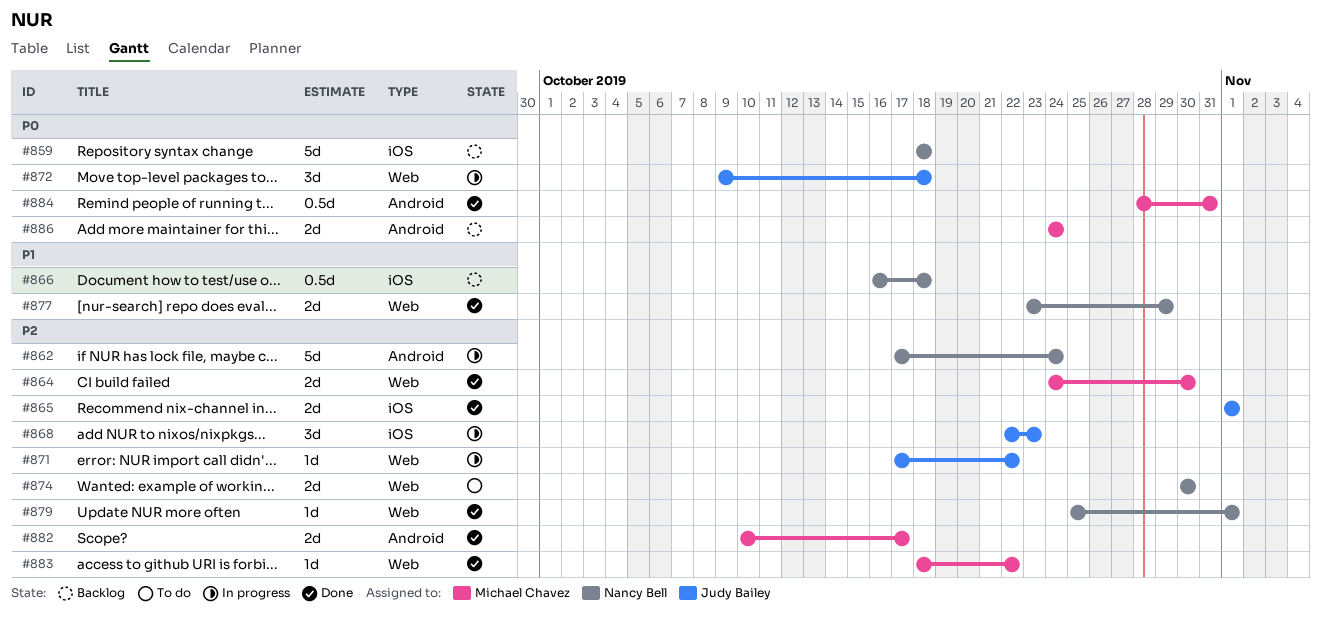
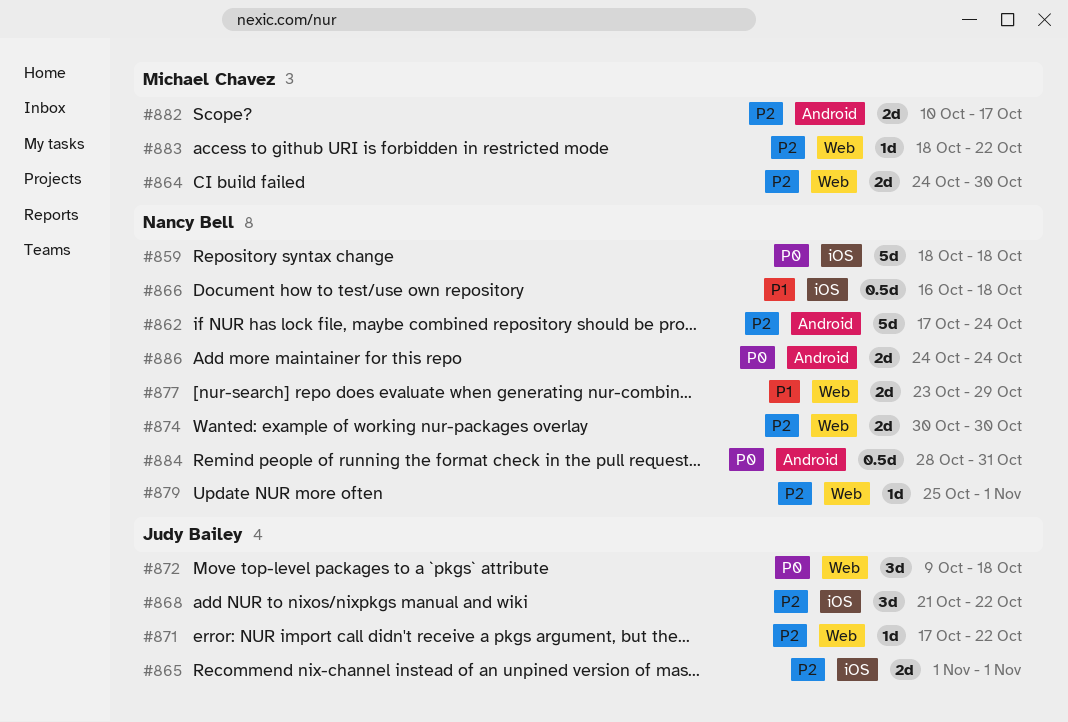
#868, start: Oct 22 -> Oct 21
#868, due: Oct 23 -> Oct 22
#884, owner: Michael Chavez -> Nancy Bell
#886, owner: Michael Chavez -> Nancy Bell

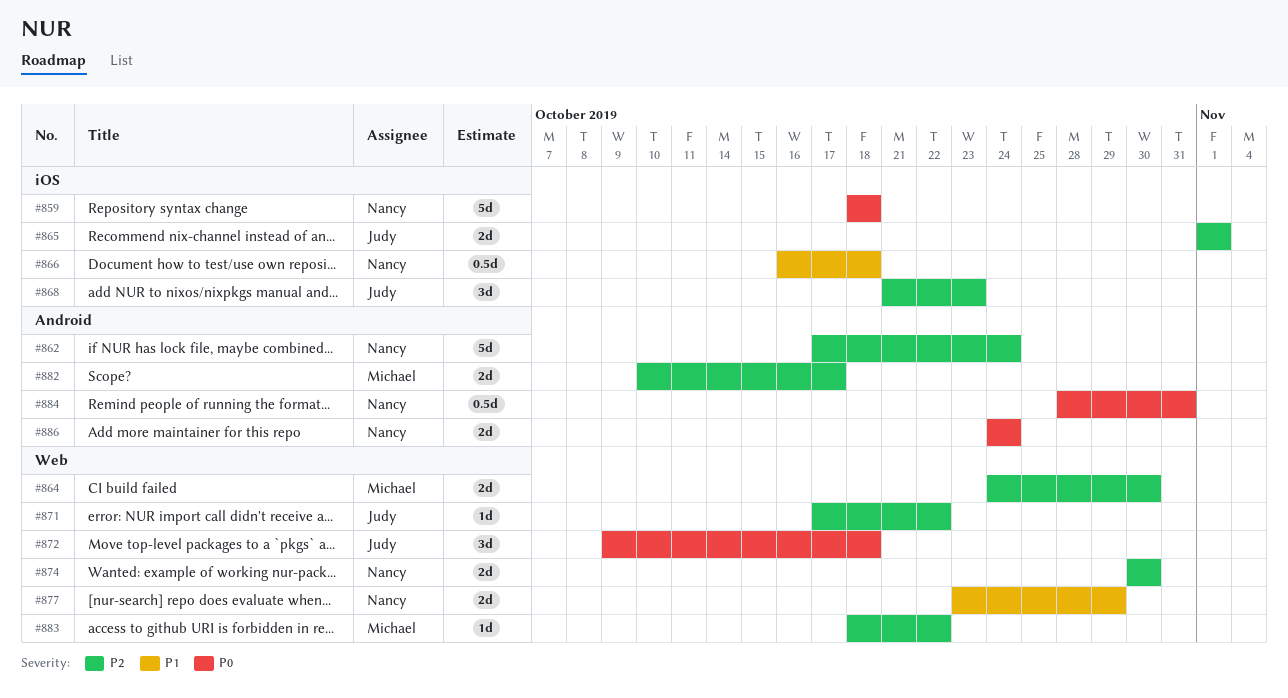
#868, due: Oct 22 -> Oct 23
#879: present -> none

